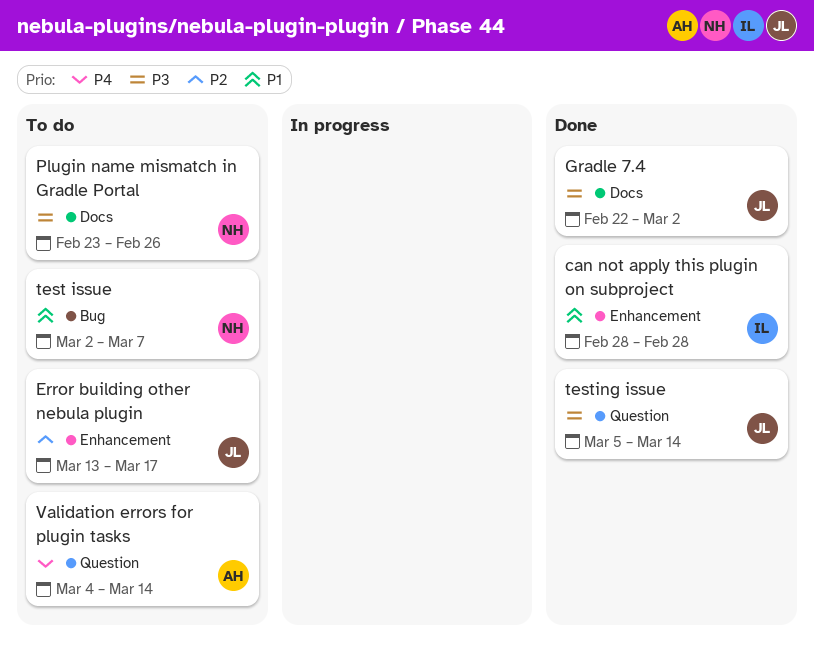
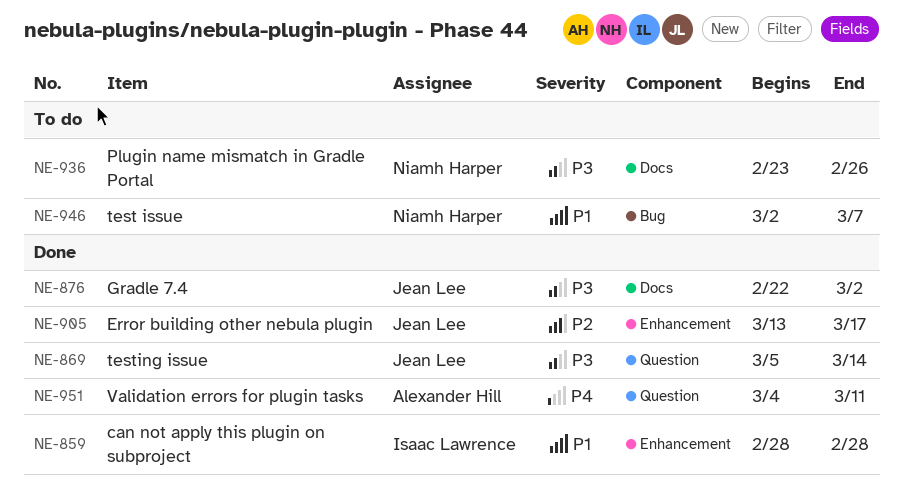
Error building other nebula plugin, status: To do -> Done
Validation errors for plugin tasks, status: To do -> Done
Validation errors for plugin tasks, due: Mar 14 -> Mar 11

